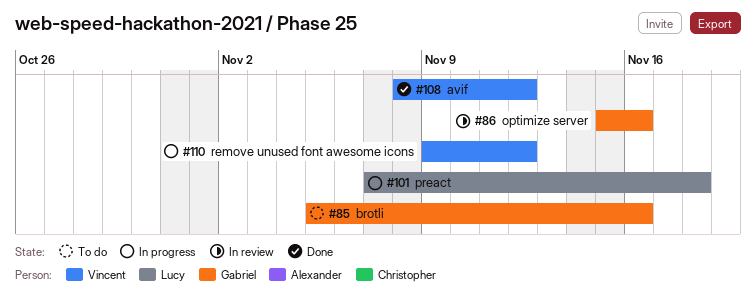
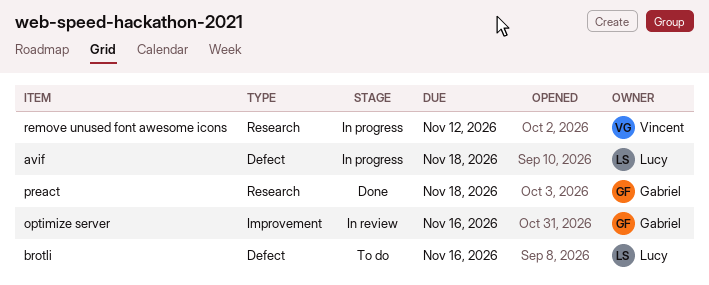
avif, status: Done -> In progress
avif, owner: Vincent -> Lucy
avif, due: Nov 12 -> Nov 18
brotli, owner: Gabriel -> Lucy
preact, status: In progress -> Done
preact, owner: Lucy -> Gabriel

